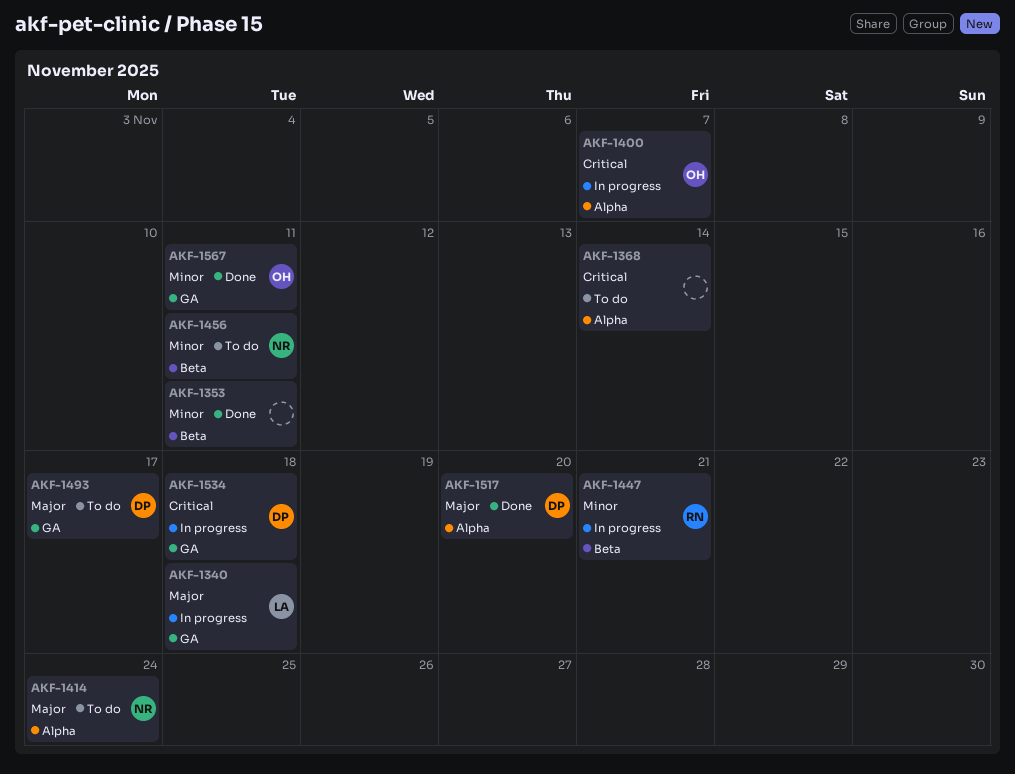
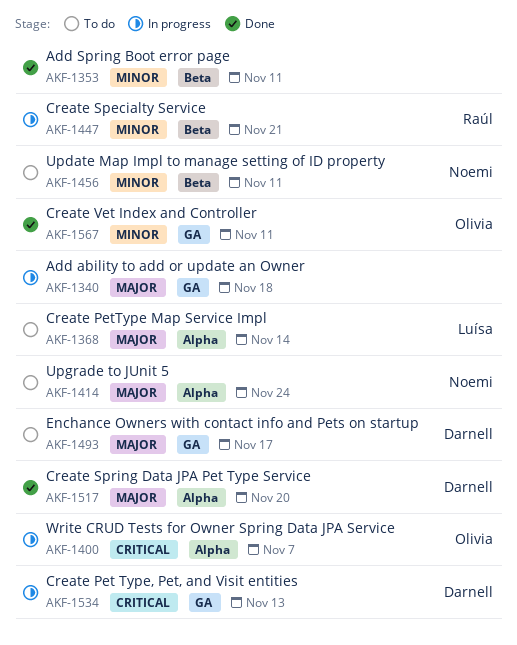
AKF-1340, owner: Luísa -> none
AKF-1368, owner: none -> Luísa
AKF-1368, priority: Critical -> Major
AKF-1534, due: Nov 18 -> Nov 13

